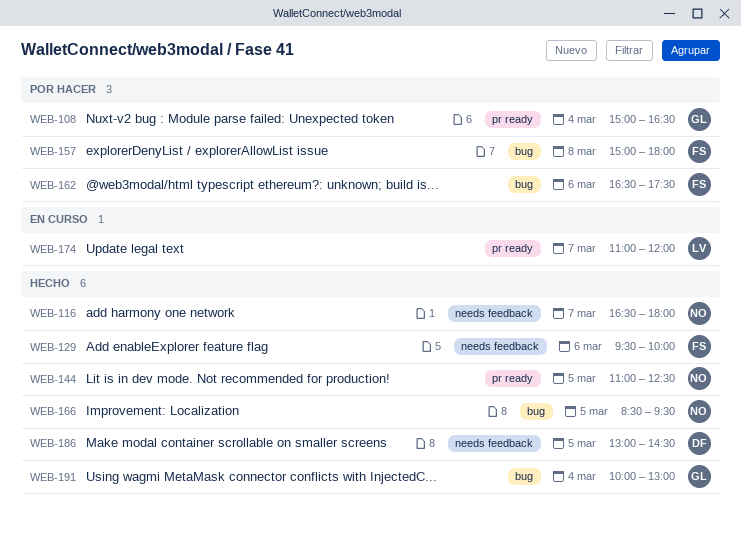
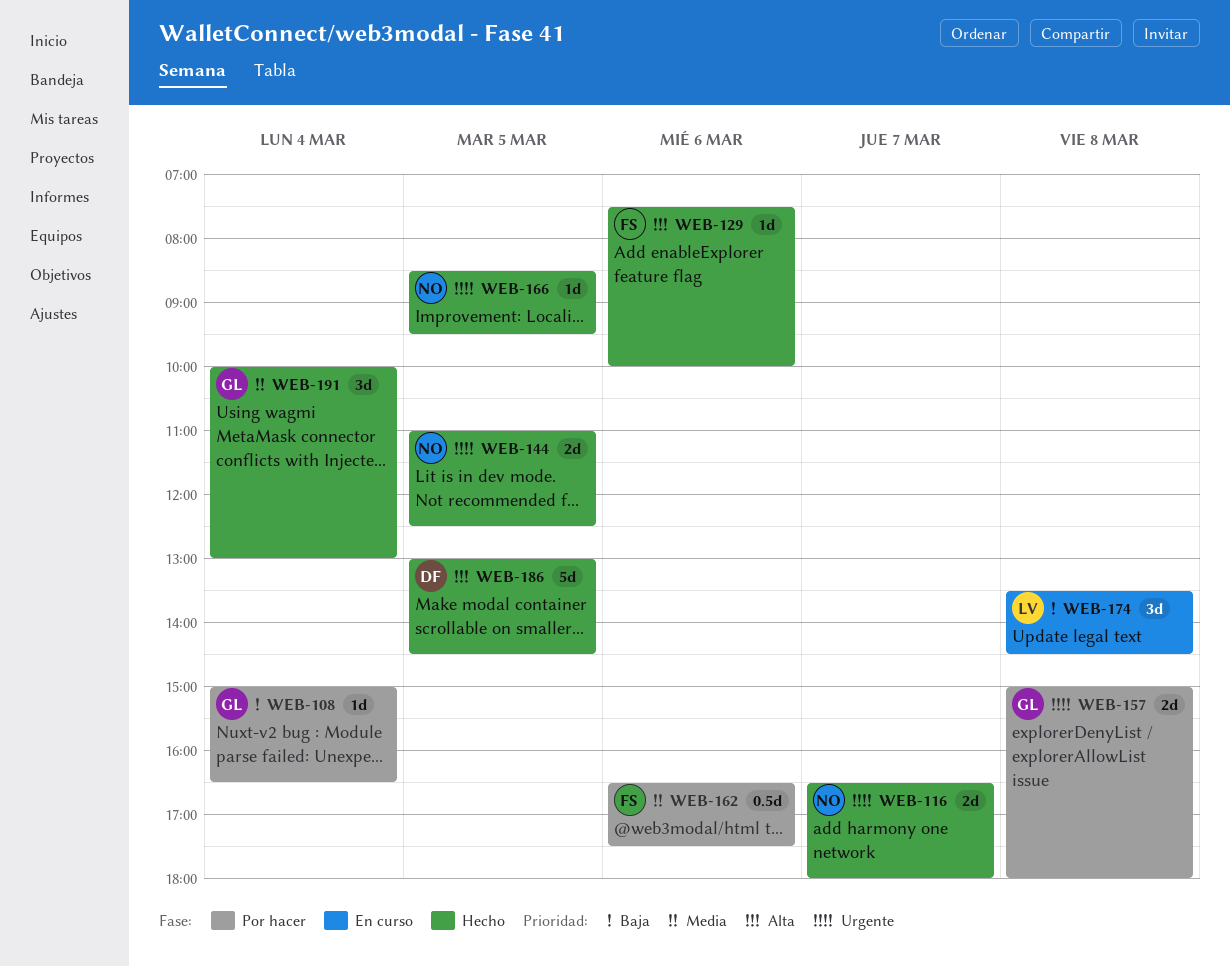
WEB-129, begins: 09:30 -> 07:30
WEB-157, owner: FS -> GL
WEB-174, day: Mar 7 -> Mar 8
WEB-174, begins: 11:00 -> 13:30
WEB-174, ends: 12:00 -> 14:30

